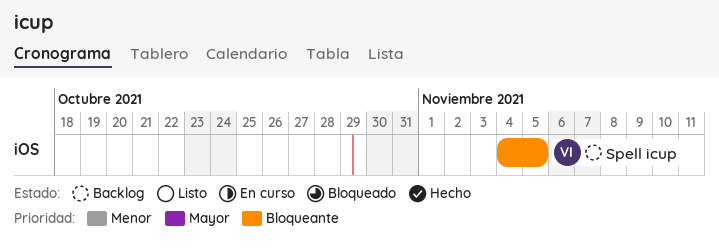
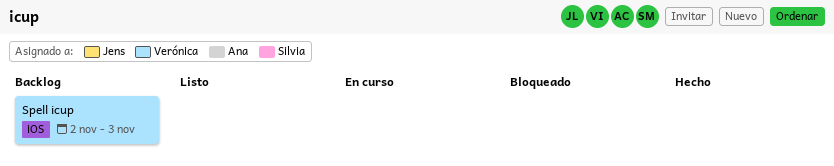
Spell icup, start: Nov 4 -> Nov 2
Spell icup, due: Nov 5 -> Nov 3

